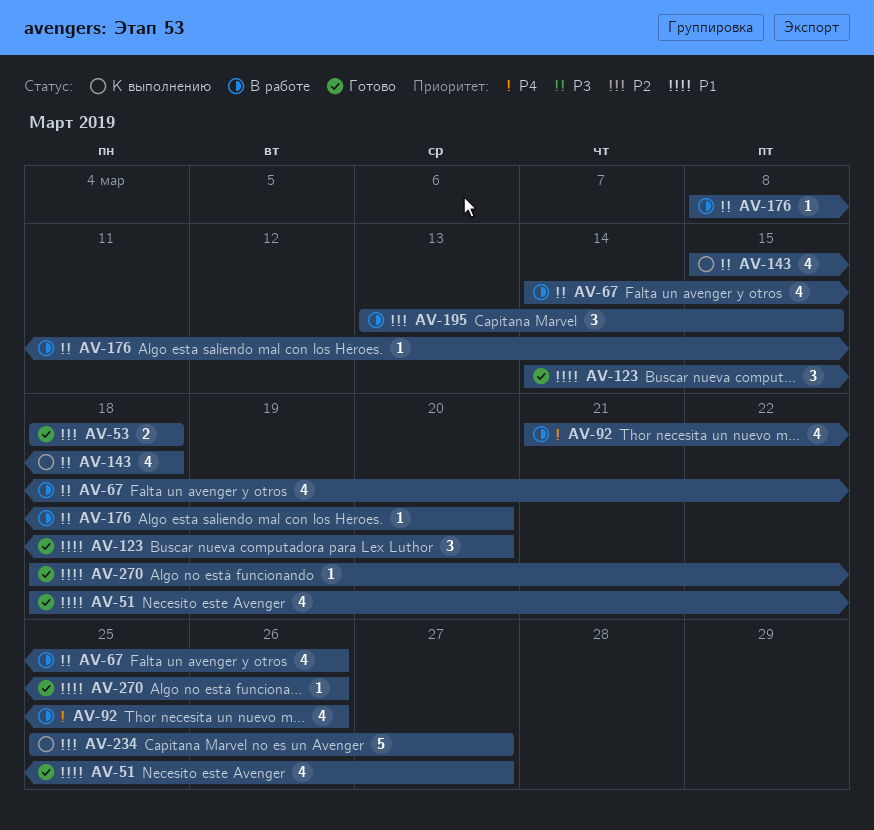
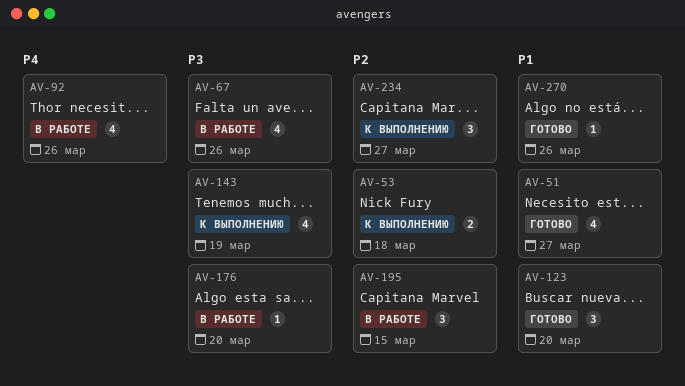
AV-53, status: Готово -> К выполнению
AV-143, due: Mar 18 -> Mar 19
AV-234, estimate: 5 -> 3

